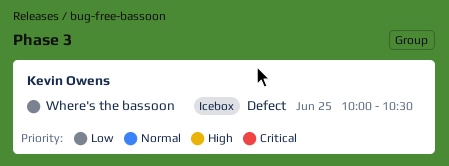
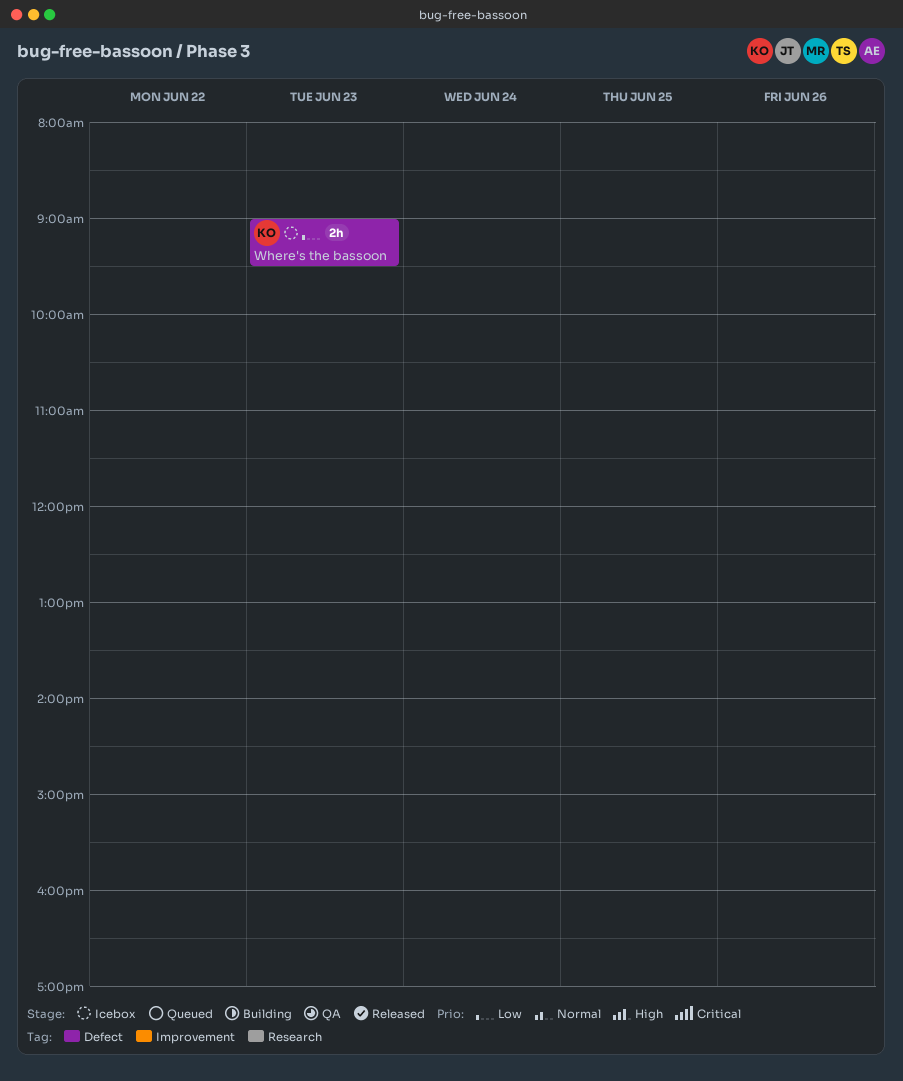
Where's the bassoon, day: Jun 25 -> Jun 23
Where's the bassoon, begins: 10:00 -> 09:00
Where's the bassoon, ends: 10:30 -> 09:30

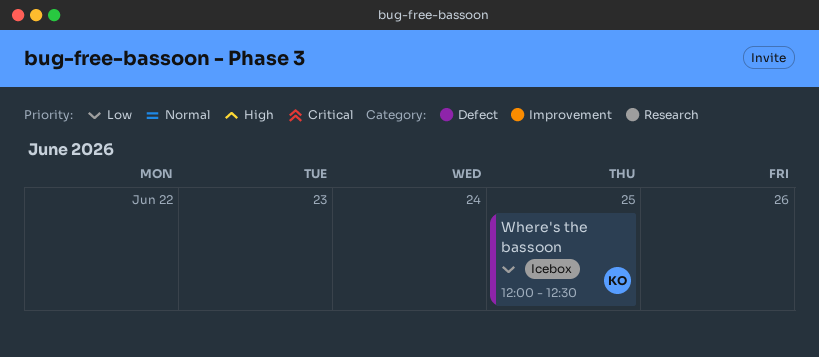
Where's the bassoon, day: Jun 23 -> Jun 25
Where's the bassoon, begins: 09:00 -> 12:00
Where's the bassoon, ends: 09:30 -> 12:30

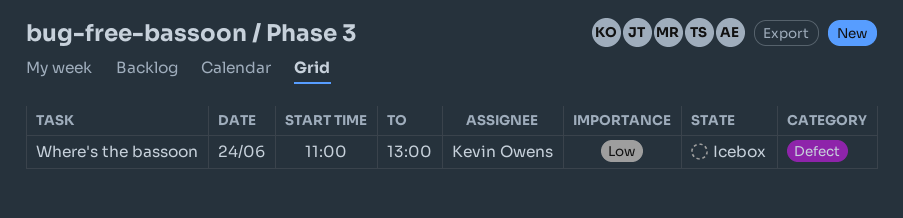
Where's the bassoon, day: Jun 25 -> Jun 24
Where's the bassoon, begins: 12:00 -> 11:00
Where's the bassoon, ends: 12:30 -> 13:00

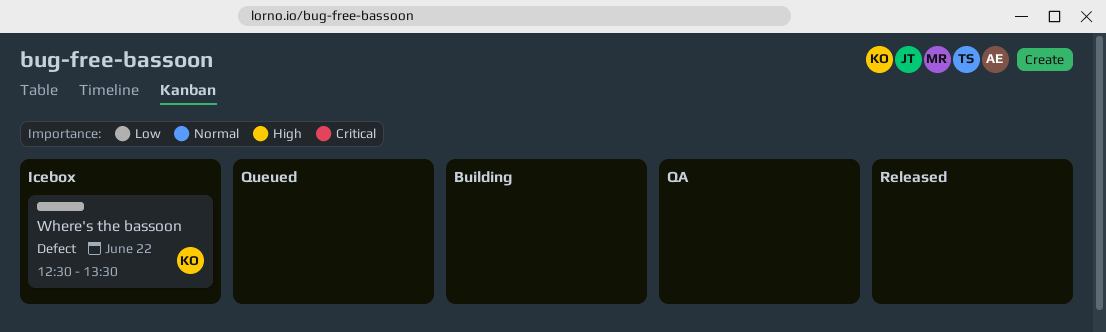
Where's the bassoon, day: Jun 24 -> Jun 22
Where's the bassoon, begins: 11:00 -> 12:30
Where's the bassoon, ends: 13:00 -> 13:30

